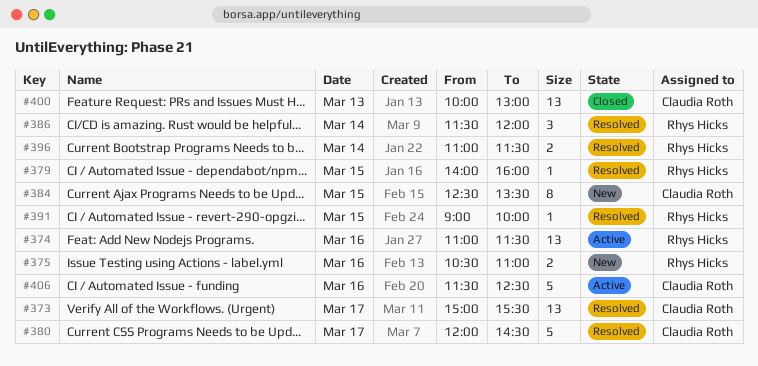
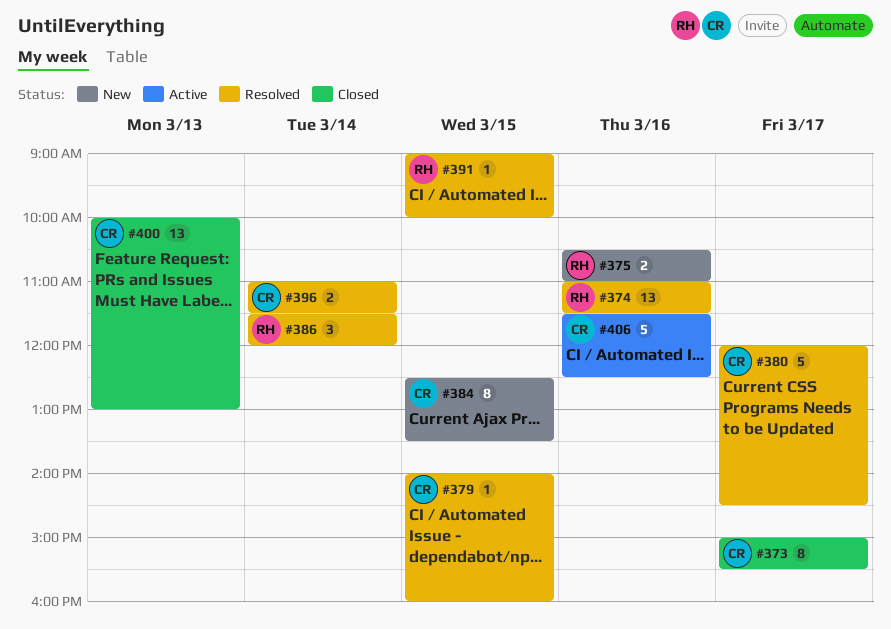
#373, status: Resolved -> Closed
#373, estimate: 13 -> 8
#374, status: Active -> Resolved
#379, owner: Rhys Hicks -> Claudia Roth
#396, owner: Rhys Hicks -> Claudia Roth

